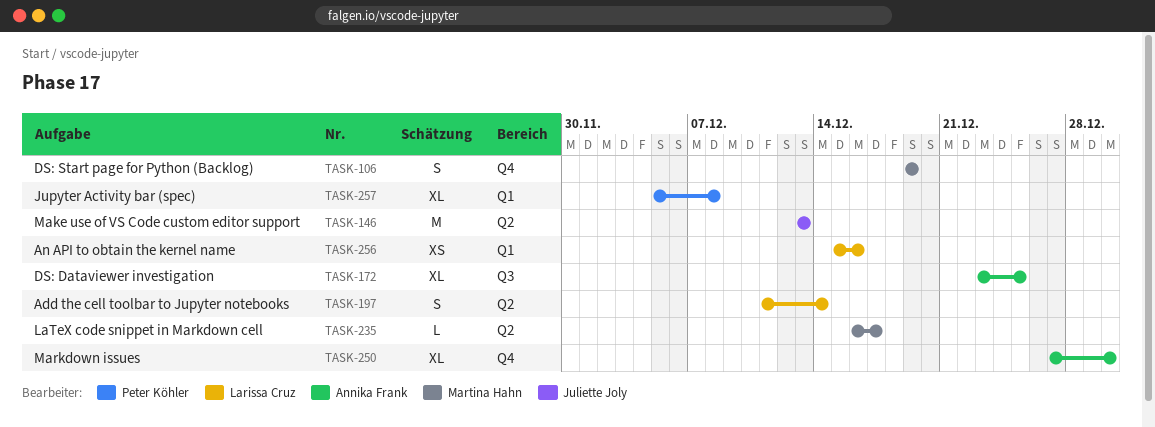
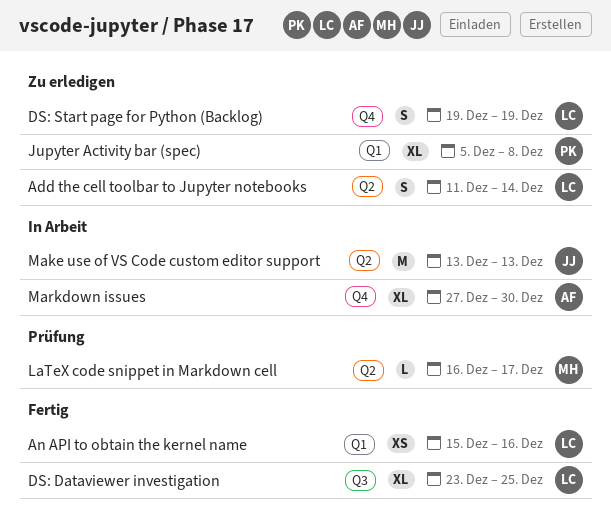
DS: Dataviewer investigation, owner: Annika Frank -> Larissa Cruz
DS: Start page for Python (Backlog), owner: Martina Hahn -> Larissa Cruz

